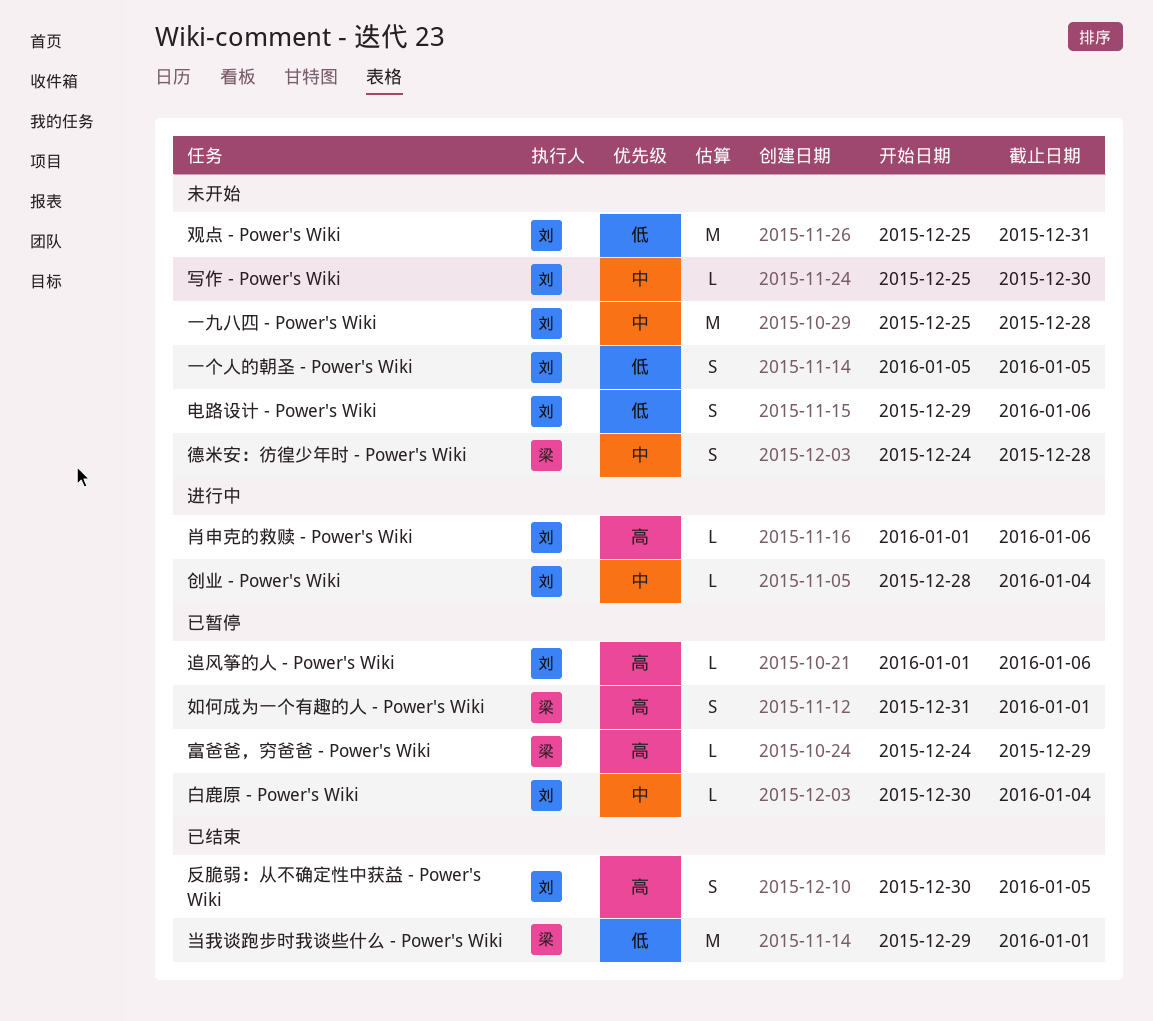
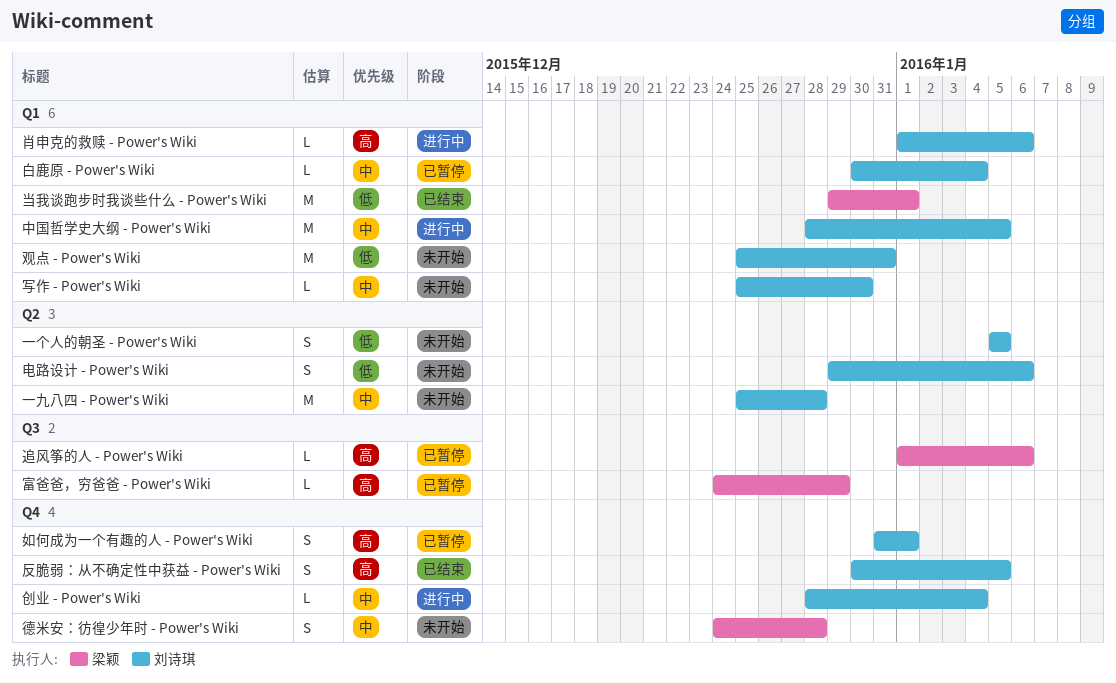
中国哲学史大纲 - Power's Wiki: none -> present
如何成为一个有趣的人 - Power's Wiki, owner: 梁颖 -> 刘诗琪
追风筝的人 - Power's Wiki, owner: 刘诗琪 -> 梁颖

